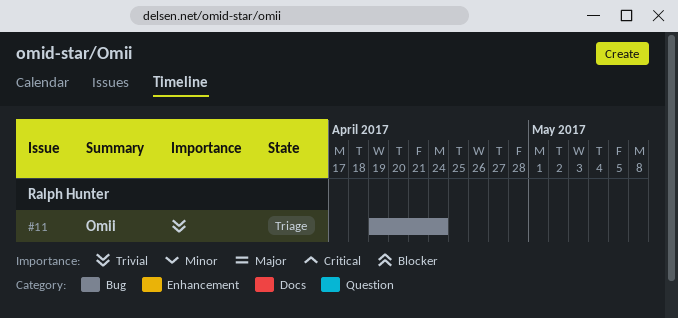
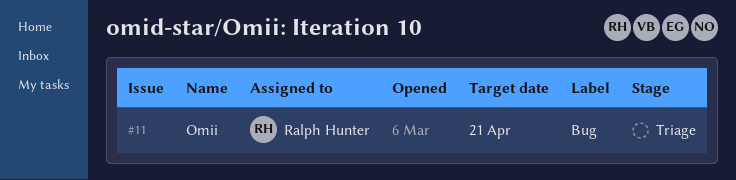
#11, due: Apr 24 -> Apr 21

